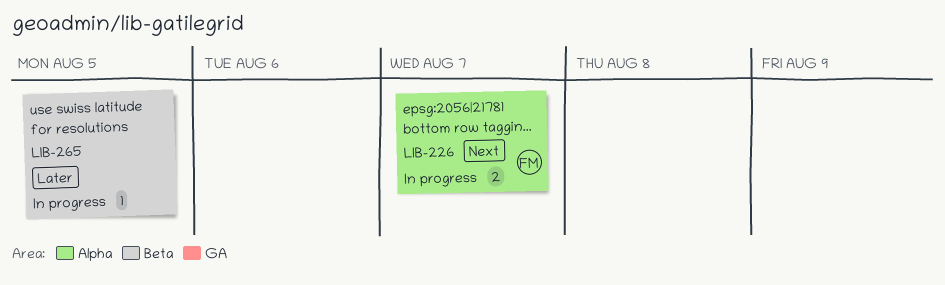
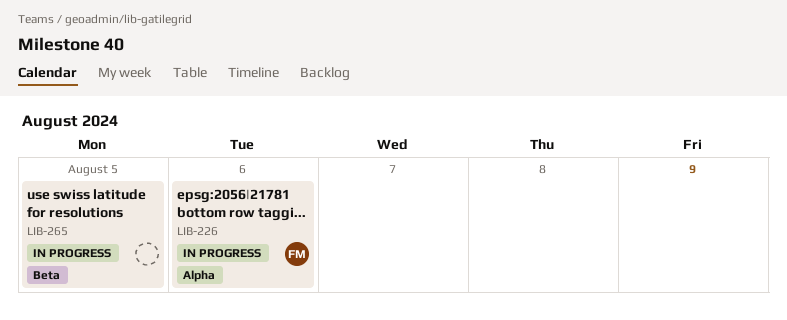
LIB-226, due: Aug 7 -> Aug 6

